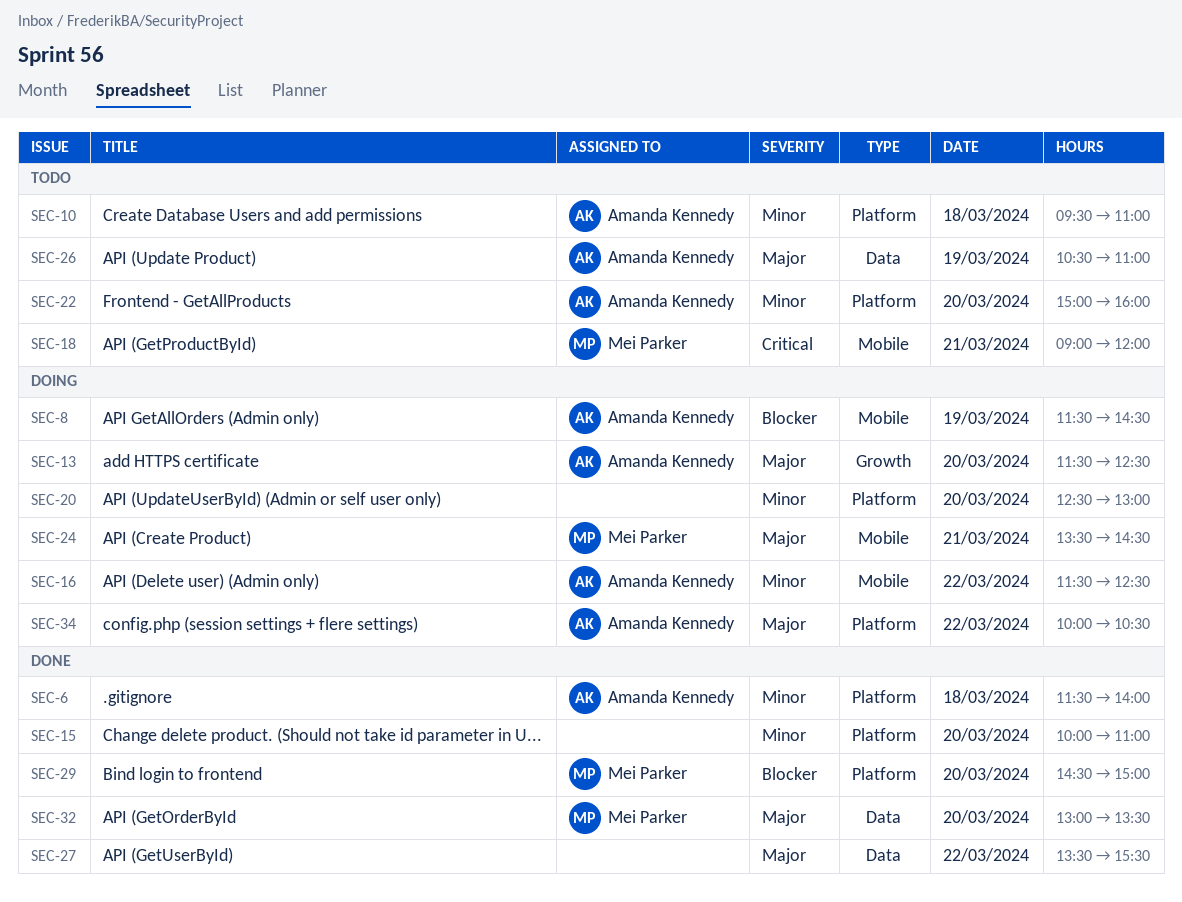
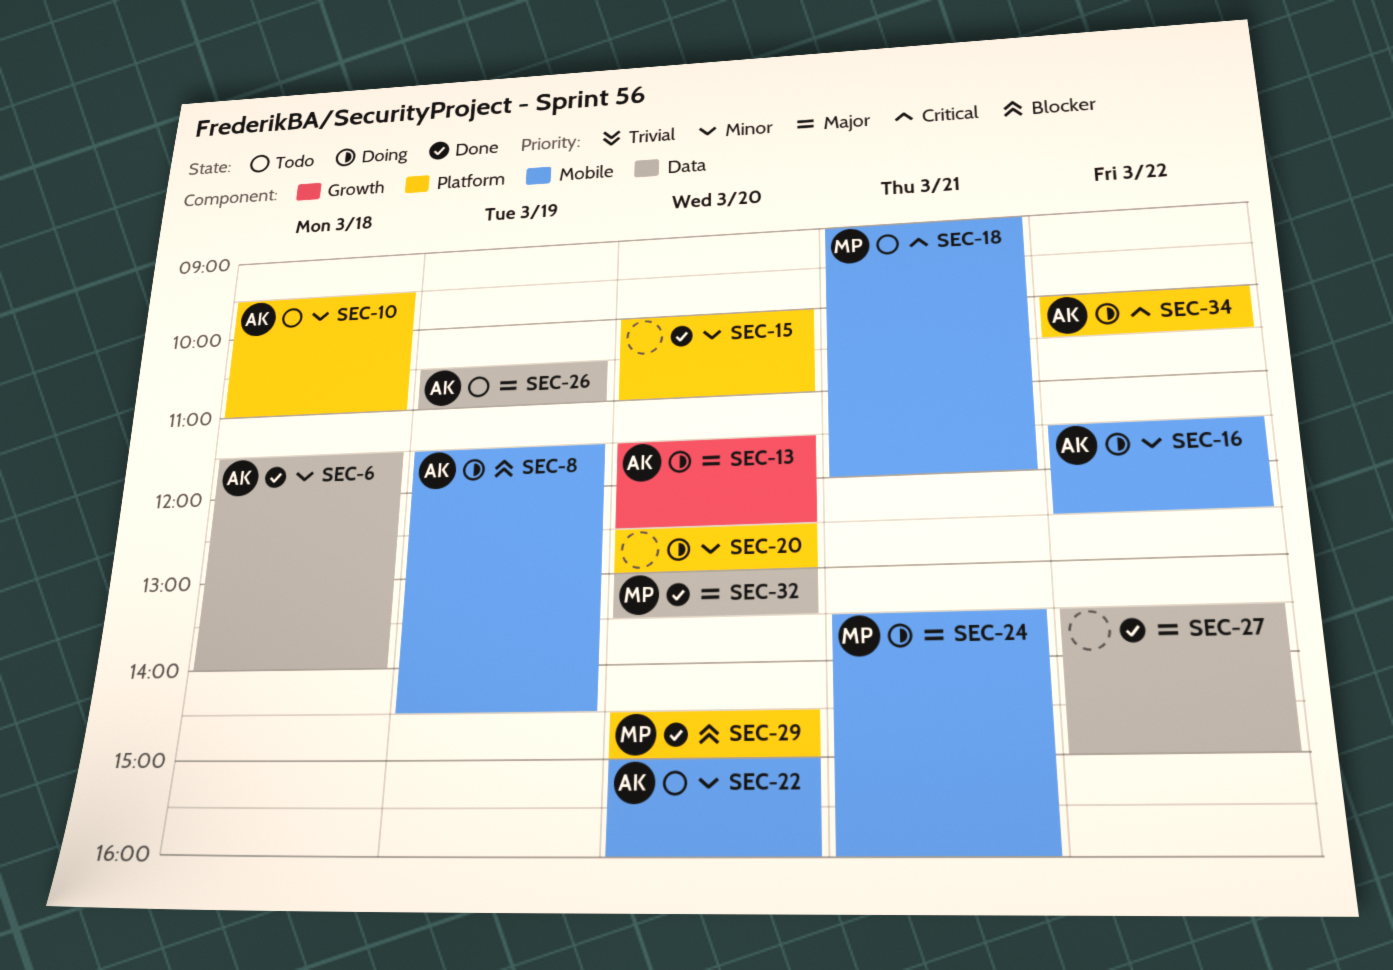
SEC-6, label: Platform -> Data
SEC-22, label: Platform -> Mobile
SEC-24, ends: 14:30 -> 16:00
SEC-27, ends: 15:30 -> 15:00
SEC-34, priority: Major -> Critical

